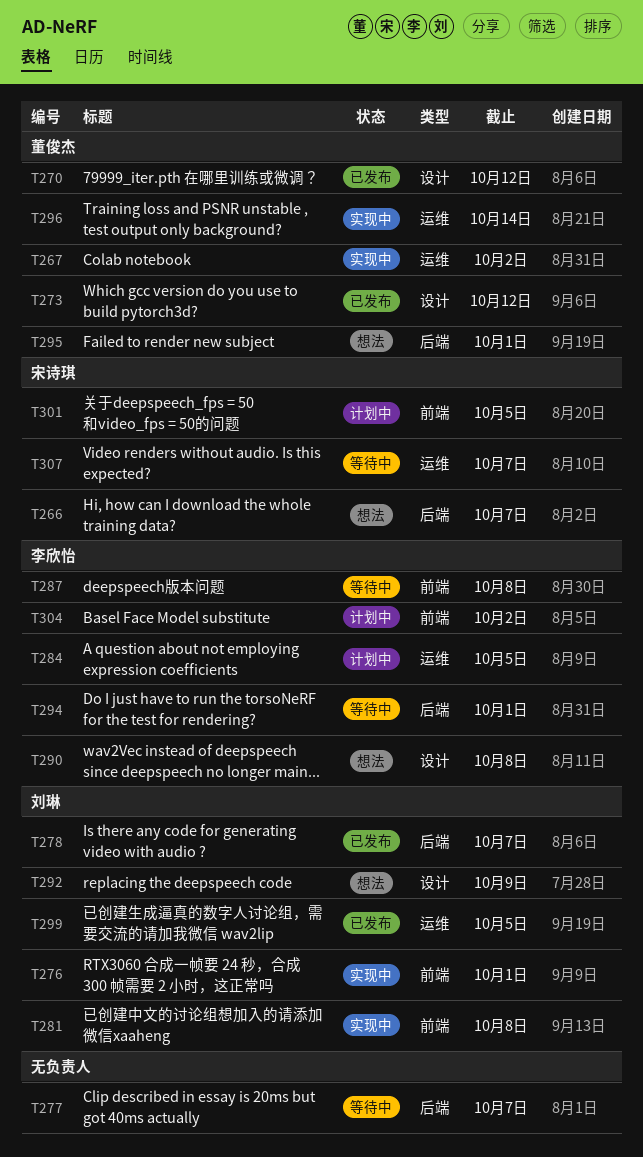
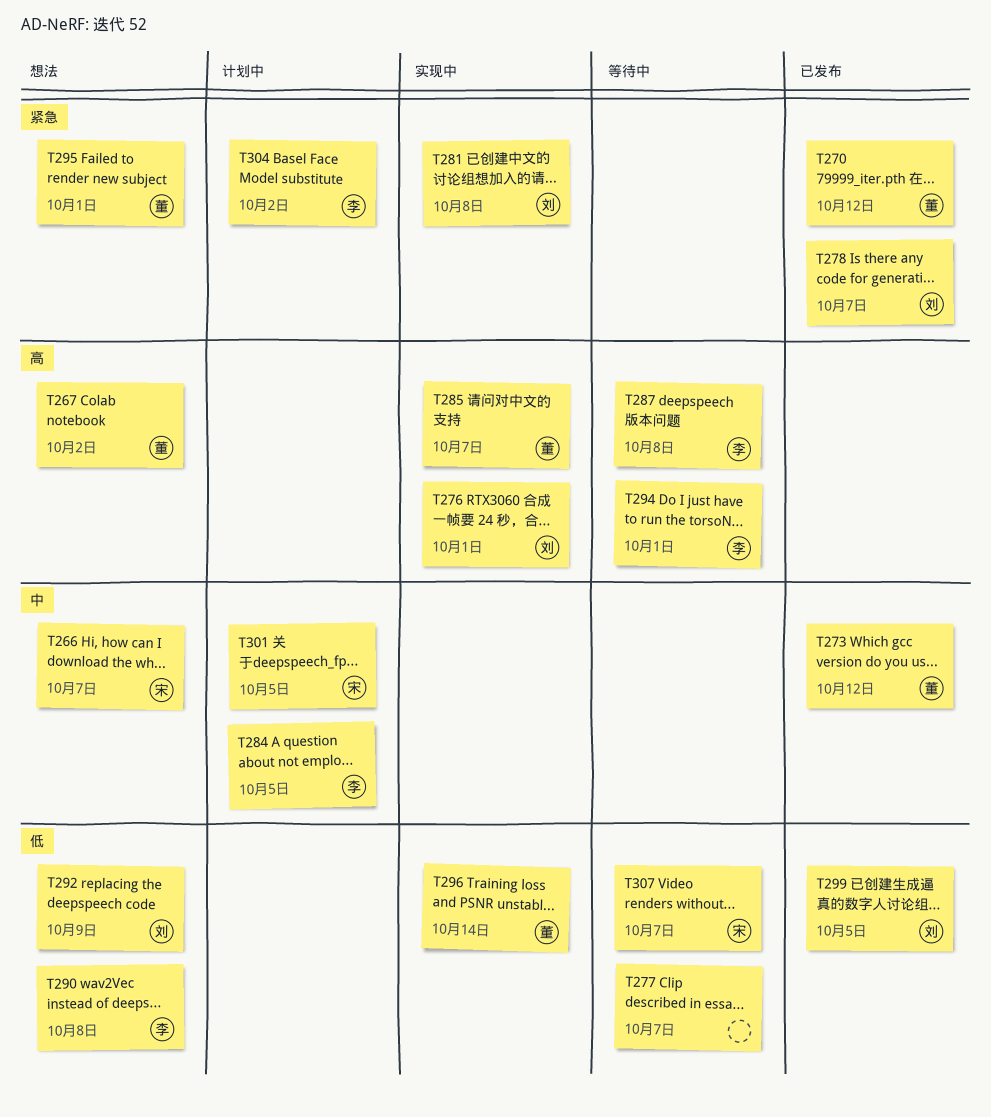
T267, status: 实现中 -> 想法
T285: none -> present

